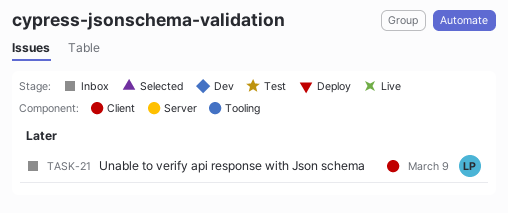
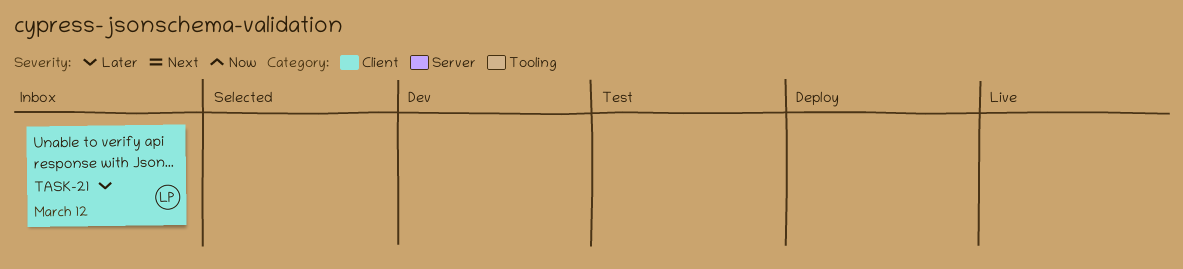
TASK-21, due: Mar 9 -> Mar 12

